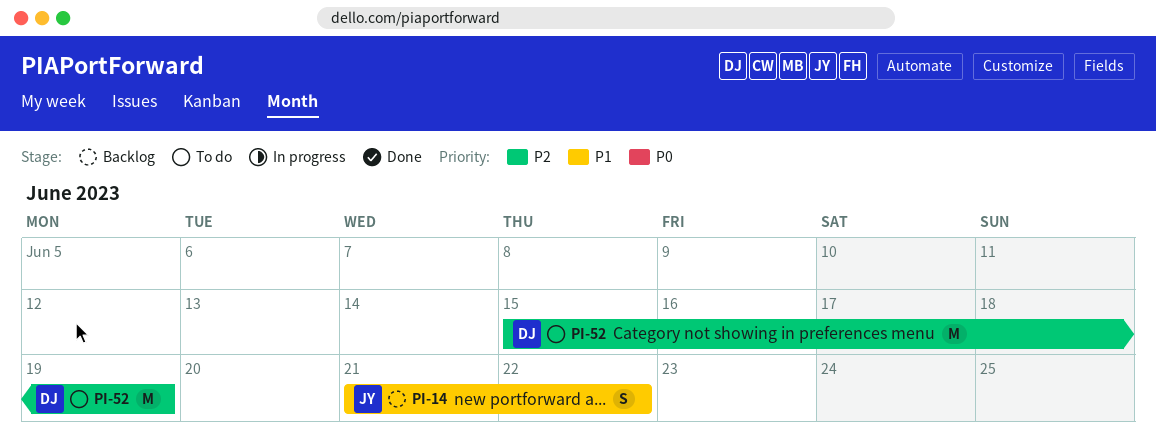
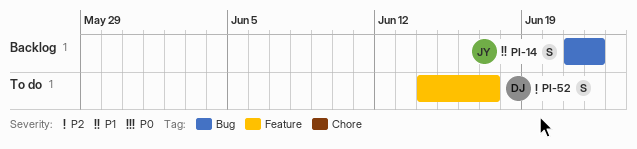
PI-52, estimate: M -> S
PI-52, start: Jun 15 -> Jun 14
PI-52, due: Jun 19 -> Jun 17

